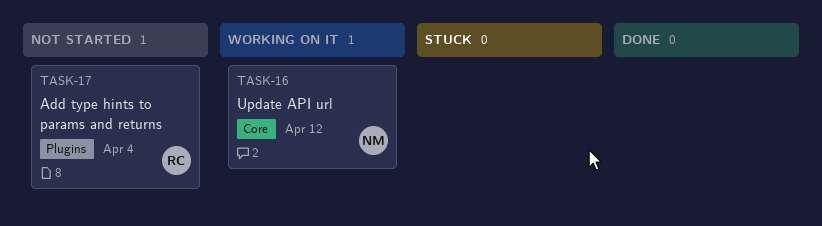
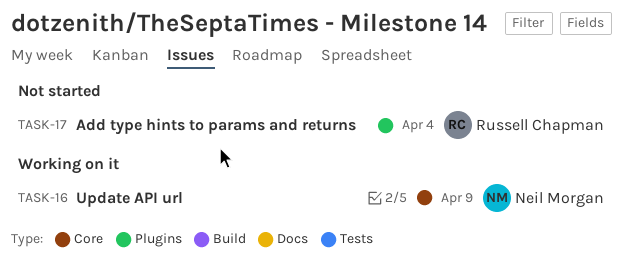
TASK-16, due: Apr 12 -> Apr 9

